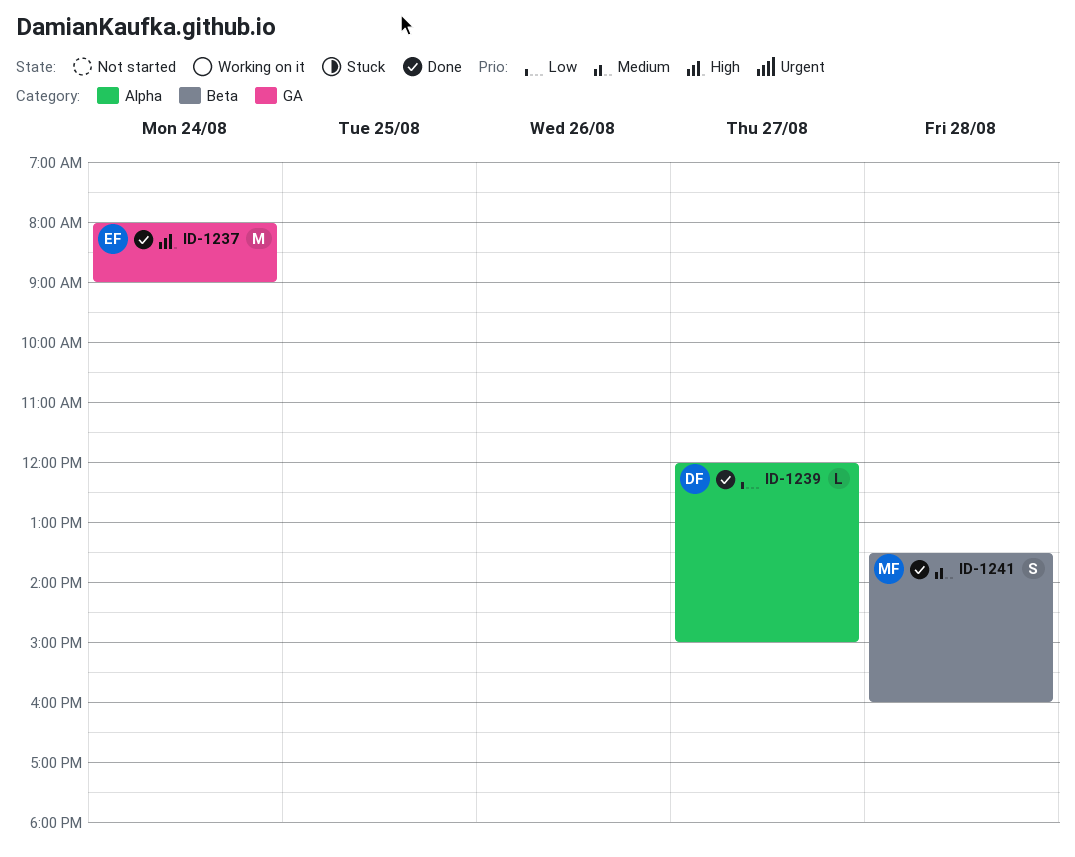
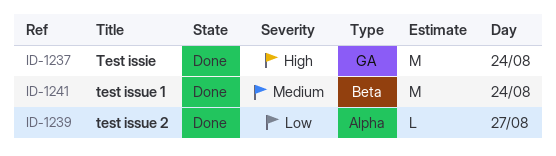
ID-1241, estimate: S -> M
ID-1241, day: Aug 28 -> Aug 24

